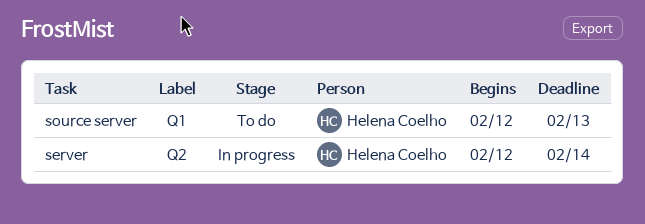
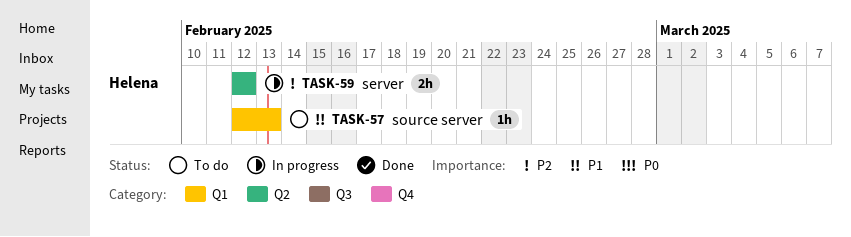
server, due: Feb 14 -> Feb 12

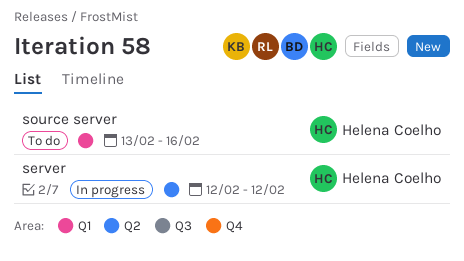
source server, start: Feb 12 -> Feb 13
source server, due: Feb 13 -> Feb 16

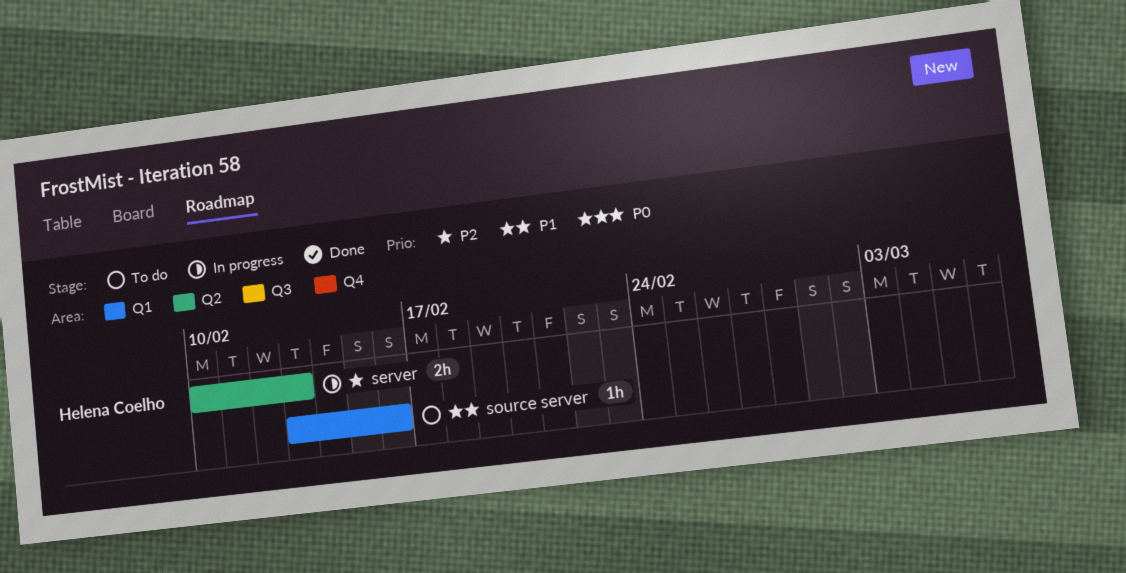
server, start: Feb 12 -> Feb 10
server, due: Feb 12 -> Feb 13

